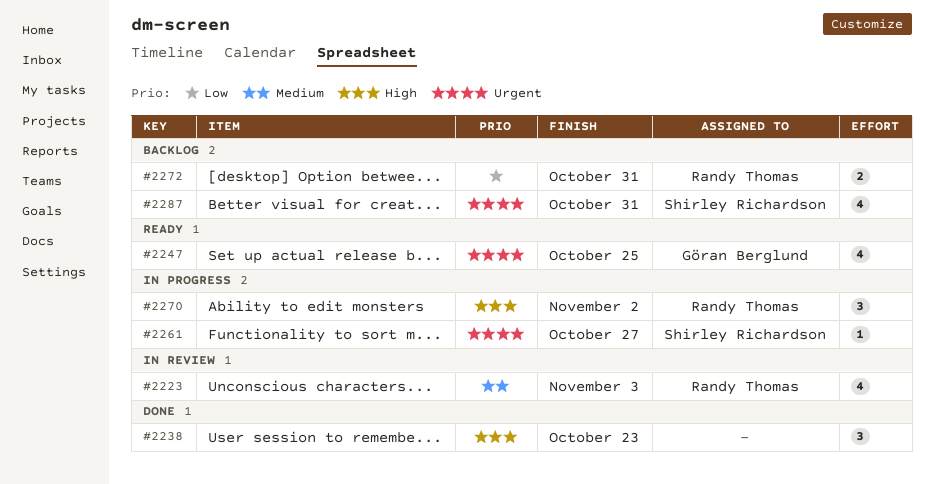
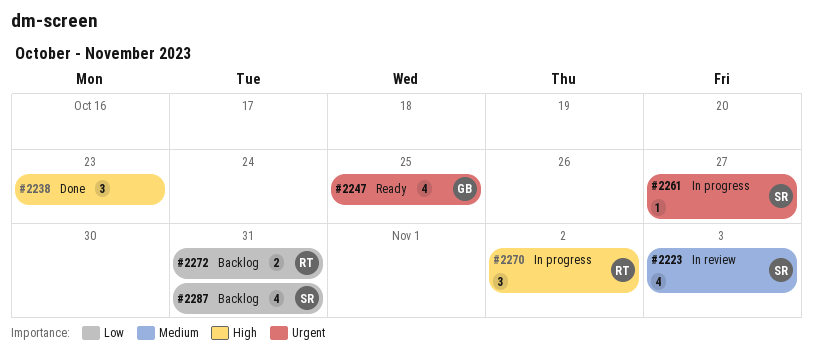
#2223, owner: Randy Thomas -> Shirley Richardson
#2287, priority: Urgent -> Low

